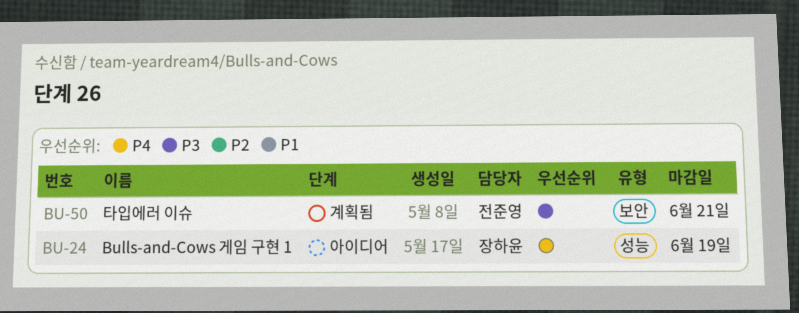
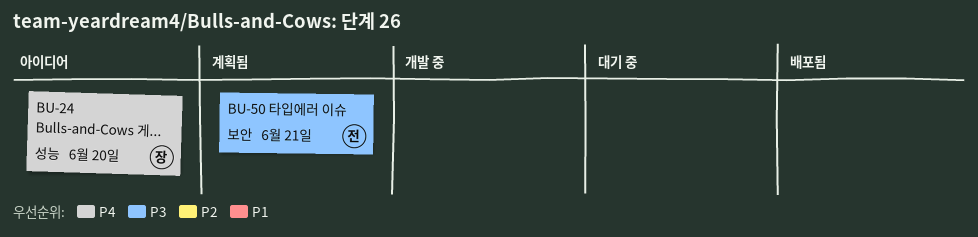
BU-24, due: Jun 19 -> Jun 20

